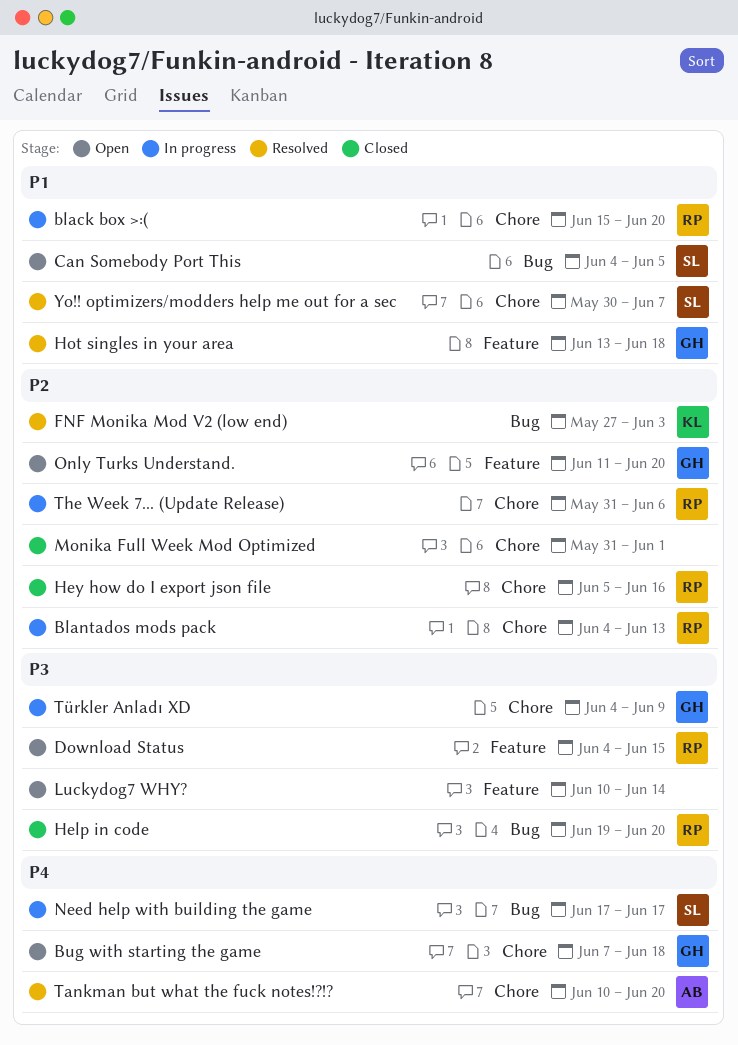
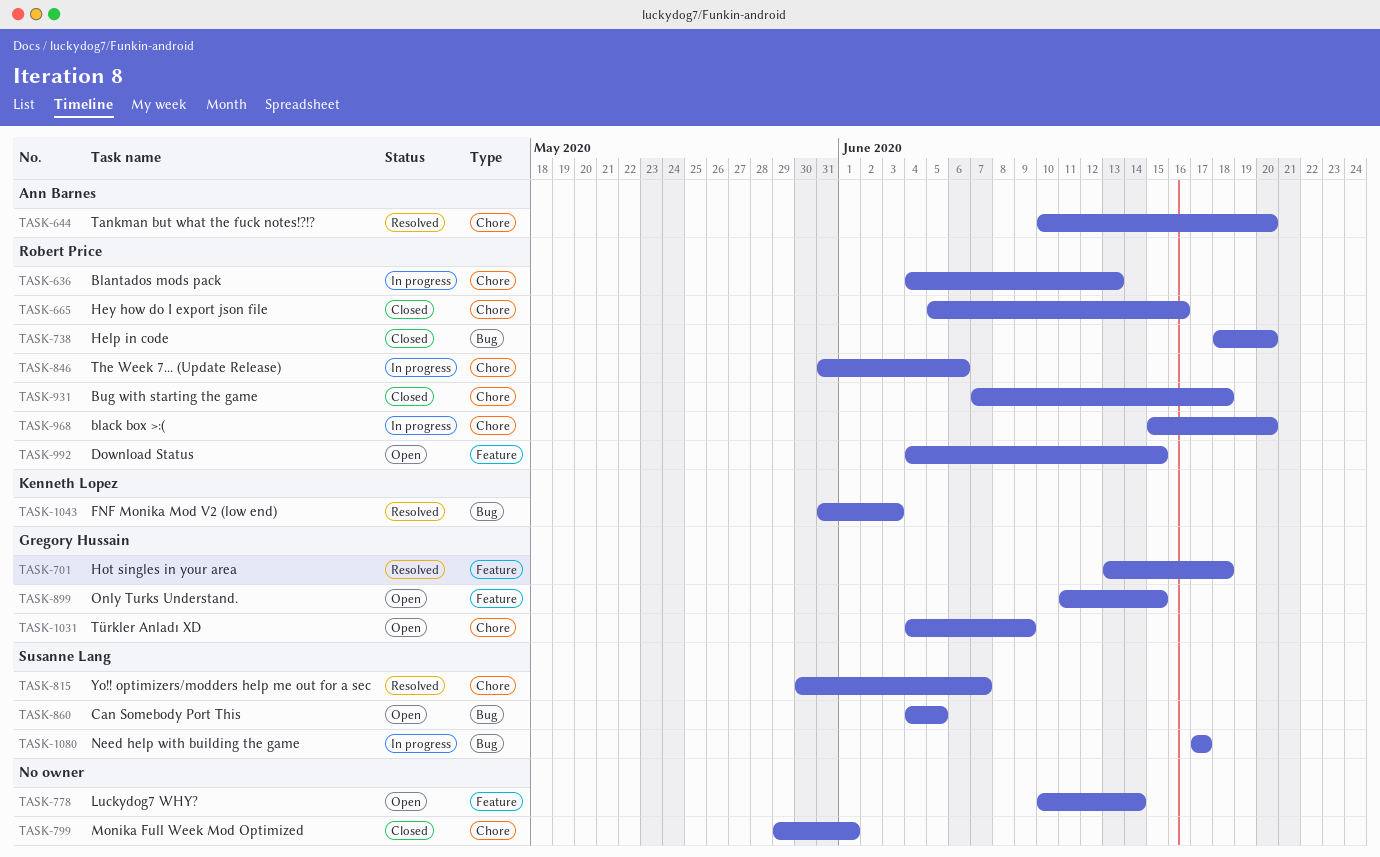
Bug with starting the game, status: Open -> Closed
Bug with starting the game, owner: Gregory Hussain -> Robert Price
FNF Monika Mod V2 (low end), start: May 27 -> May 31
Help in code, start: Jun 19 -> Jun 18
Monika Full Week Mod Optimized, start: May 31 -> May 29
Only Turks Understand., due: Jun 20 -> Jun 15
Türkler Anladı XD, status: In progress -> Open

